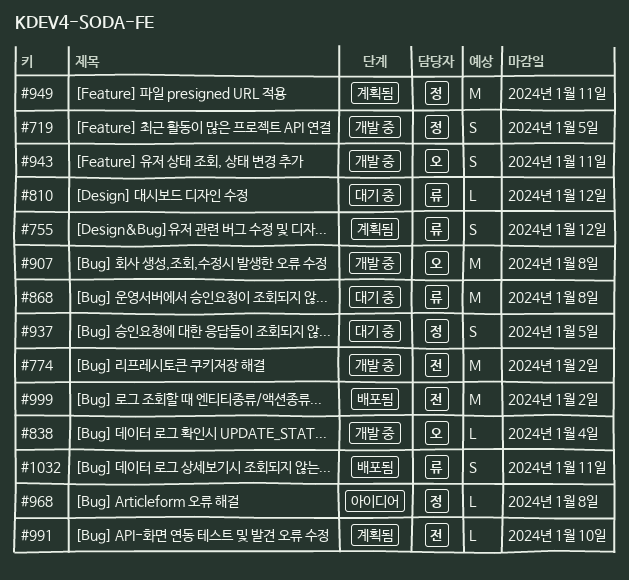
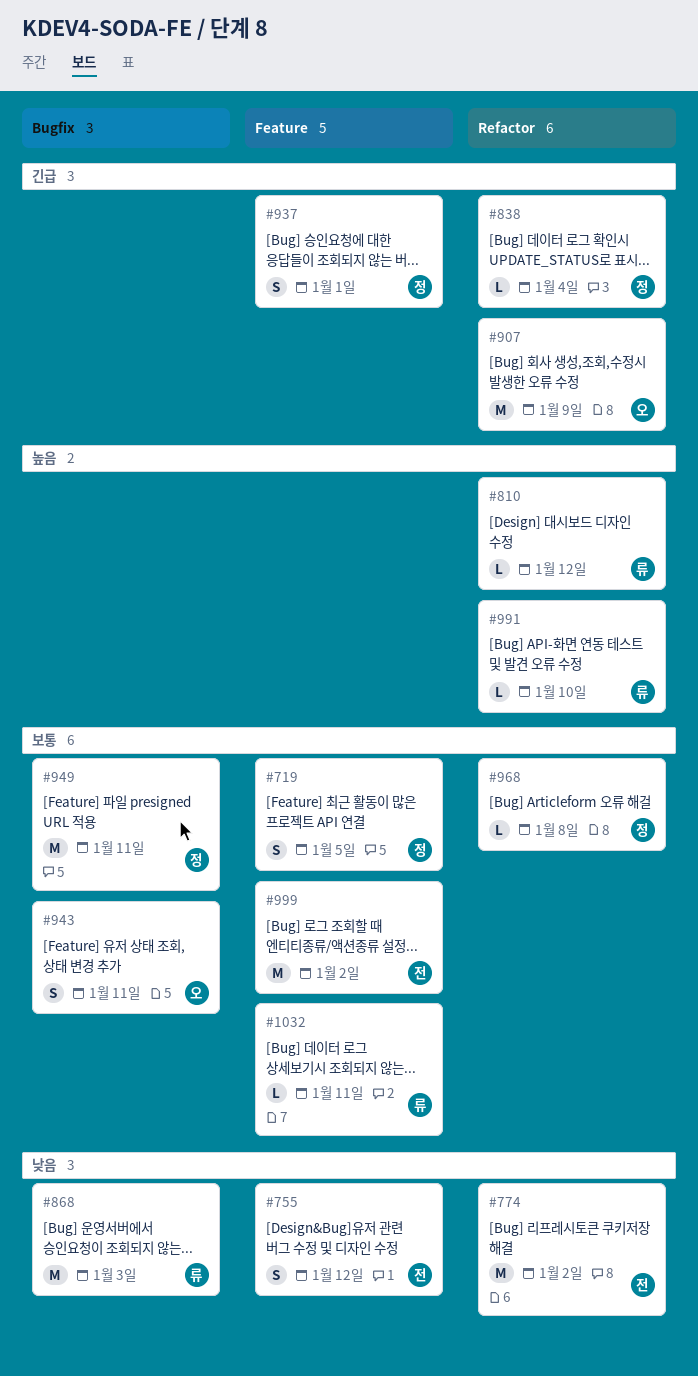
#755, owner: 류 -> 전
#838, owner: 오 -> 정
#868, due: Jan 8 -> Jan 3
#907, due: Jan 8 -> Jan 9
#937, due: Jan 5 -> Jan 1
#991, owner: 전 -> 류
#1032, estimate: S -> L

